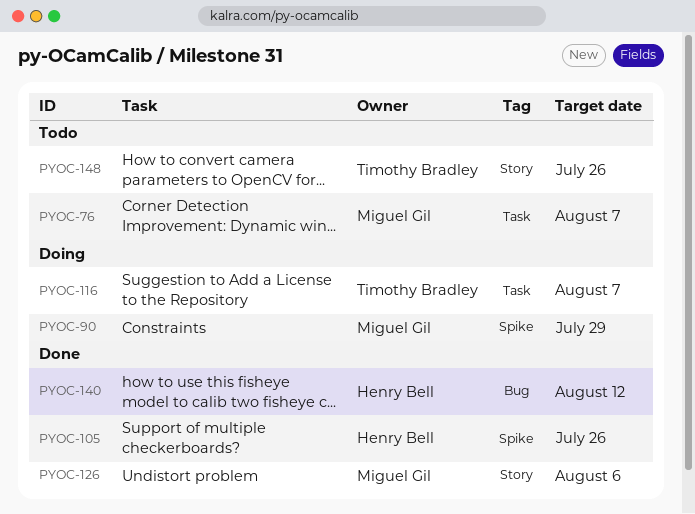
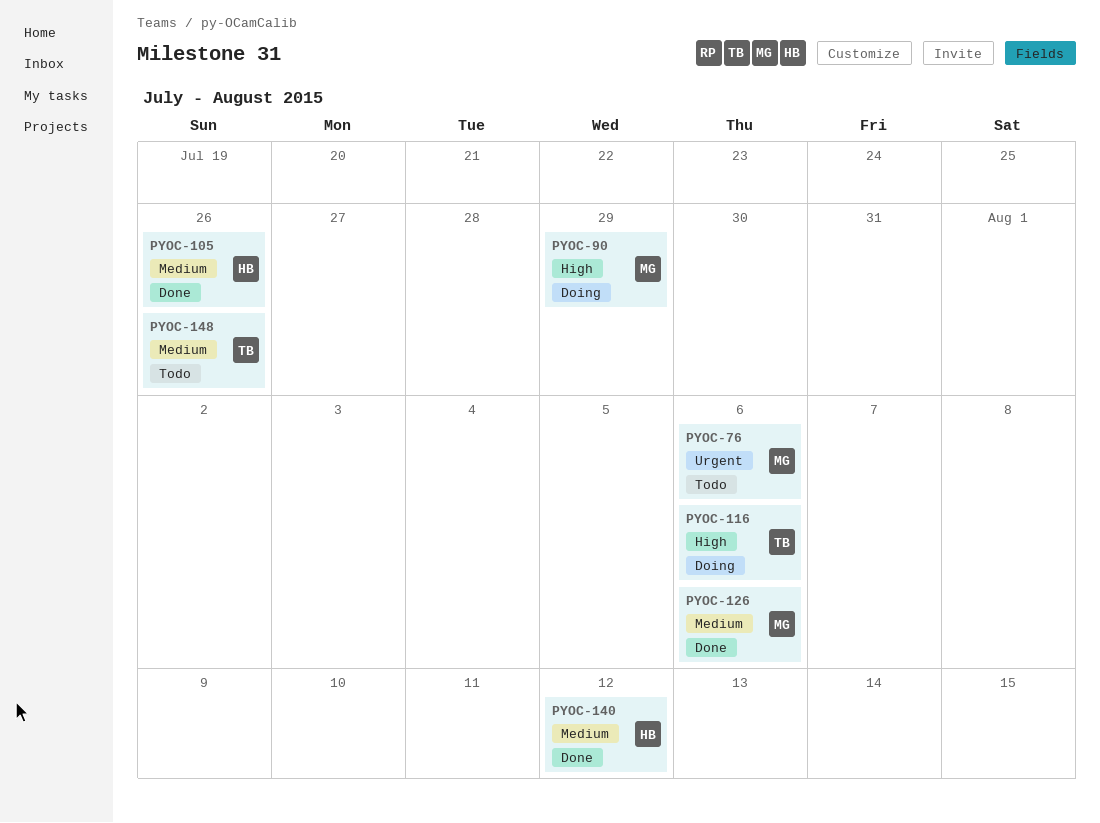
PYOC-76, due: Aug 7 -> Aug 6
PYOC-116, due: Aug 7 -> Aug 6

